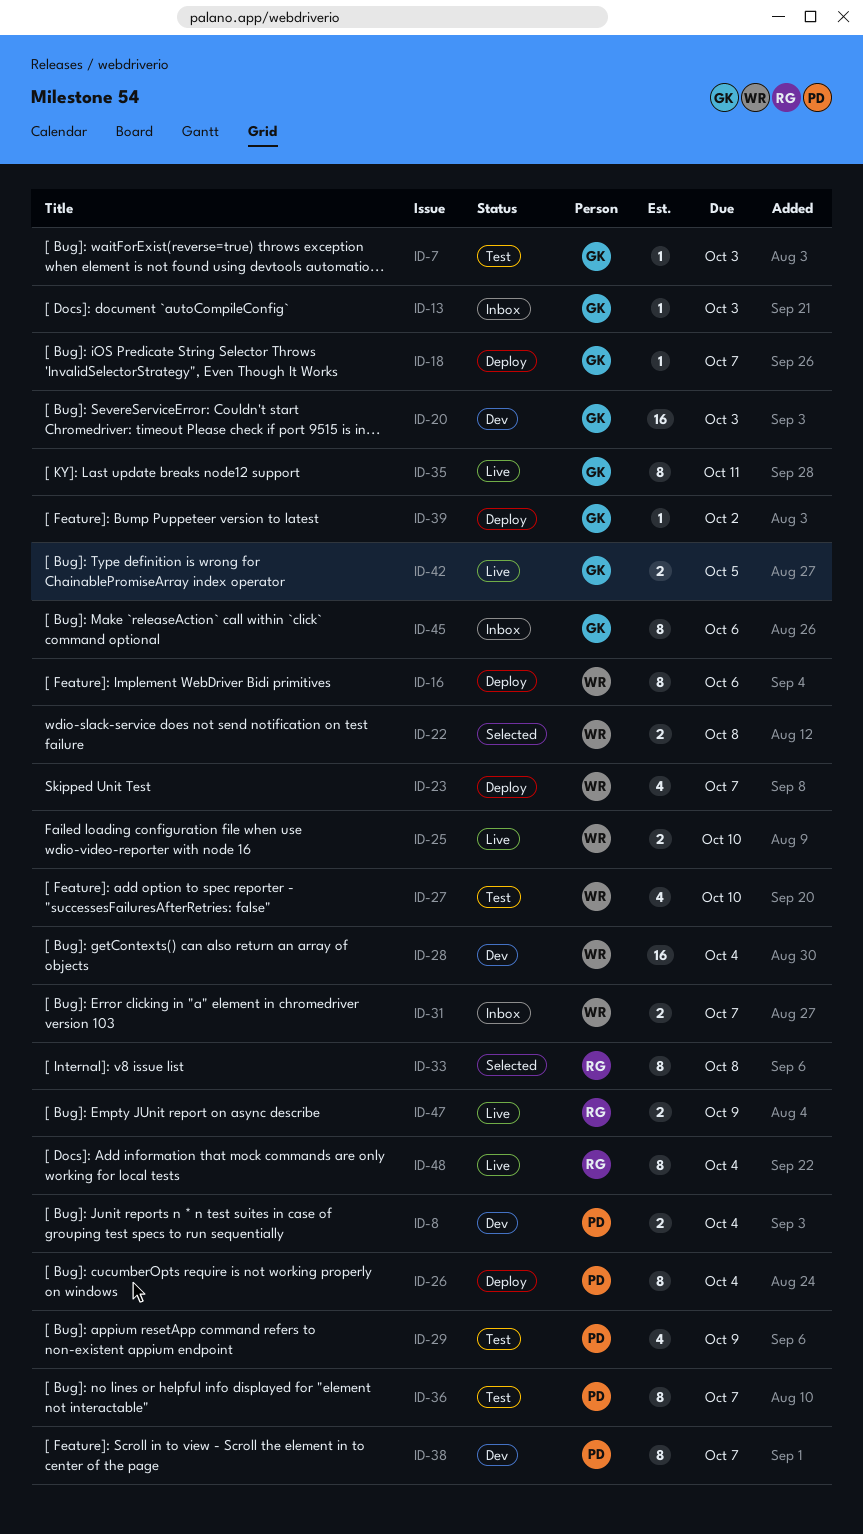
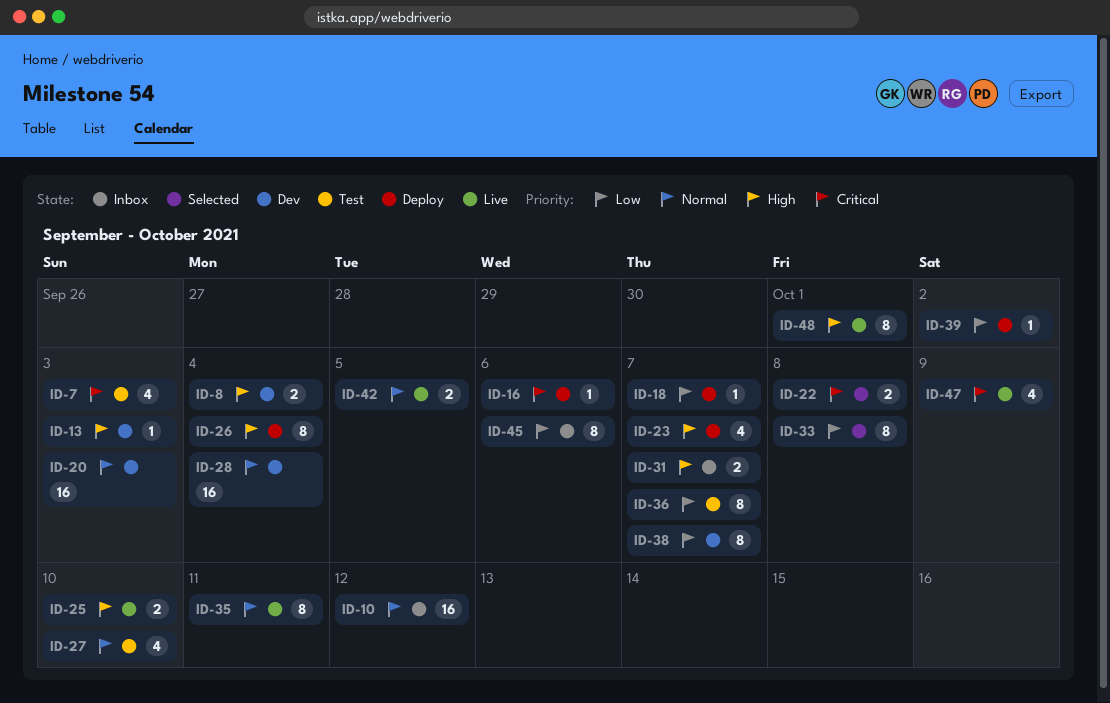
ID-7, estimate: 1 -> 4
ID-10: none -> present
ID-13, status: Inbox -> Dev
ID-16, estimate: 8 -> 1
ID-29: present -> none
ID-47, estimate: 2 -> 4
ID-48, due: Oct 4 -> Oct 1

